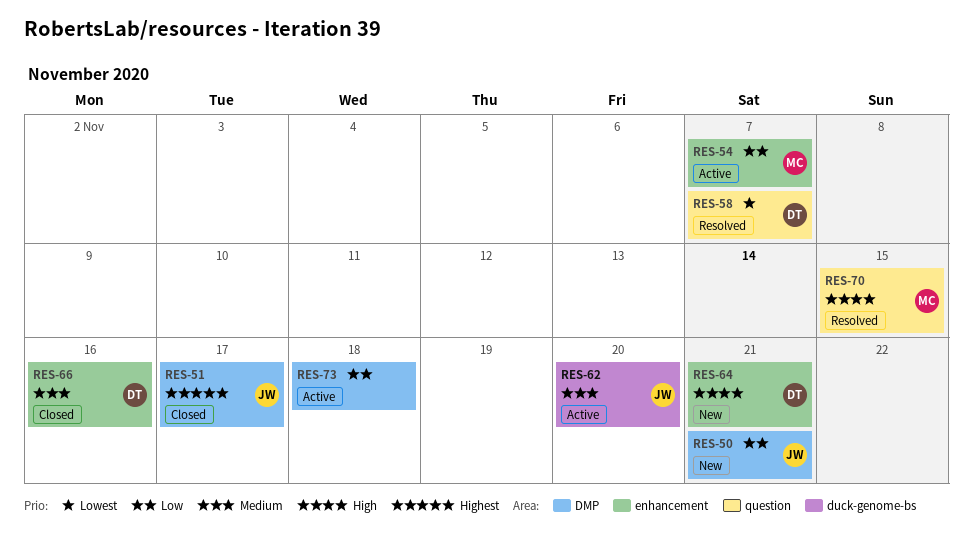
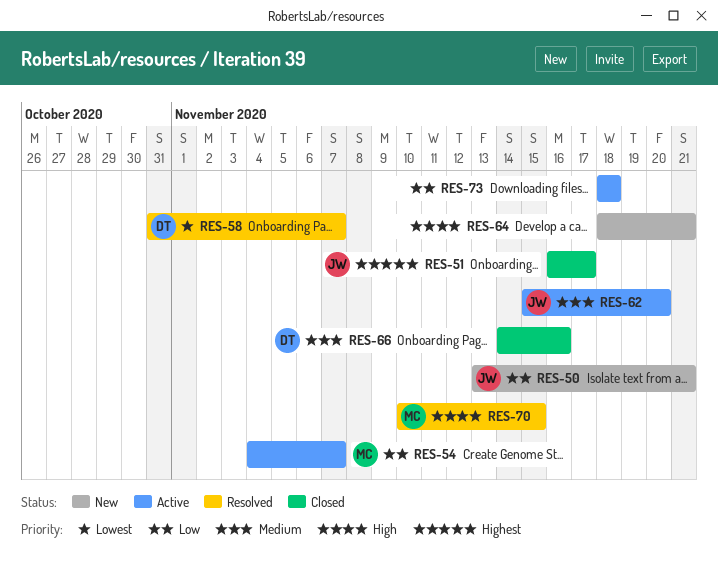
RES-64, owner: DT -> none

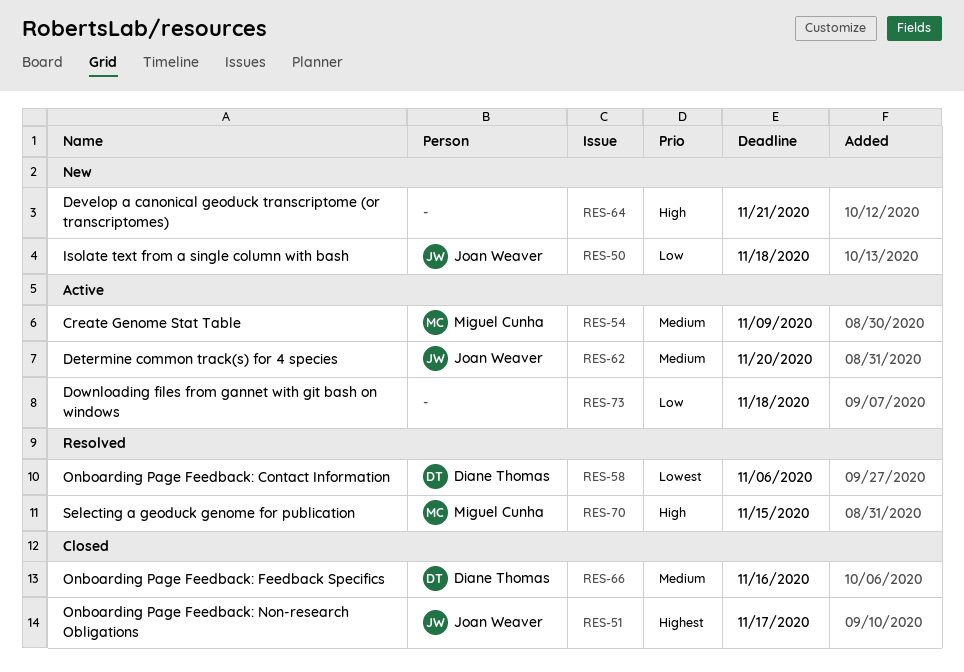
RES-50, due: Nov 21 -> Nov 18
RES-54, priority: Low -> Medium
RES-54, due: Nov 7 -> Nov 9
RES-58, due: Nov 7 -> Nov 6

